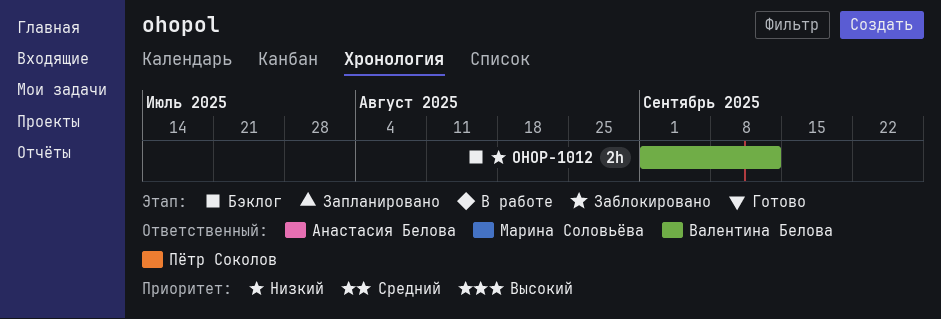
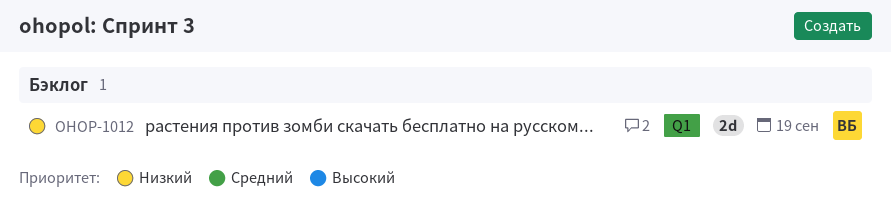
OHOP-1012, estimate: 2h -> 2d
OHOP-1012, due: Sep 12 -> Sep 19

